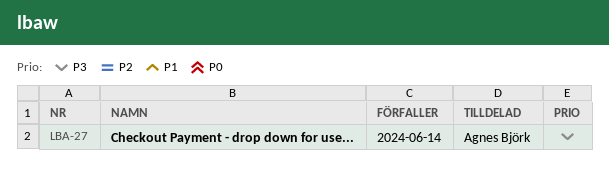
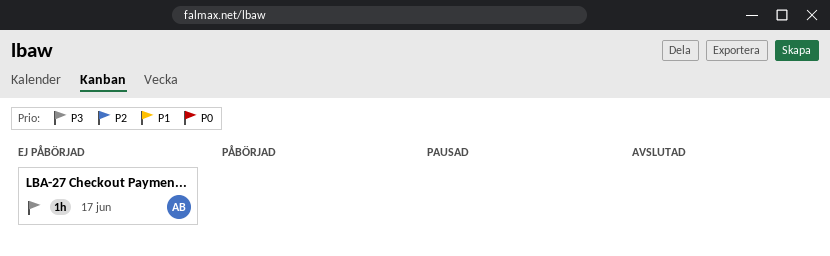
LBA-27, due: Jun 14 -> Jun 17

